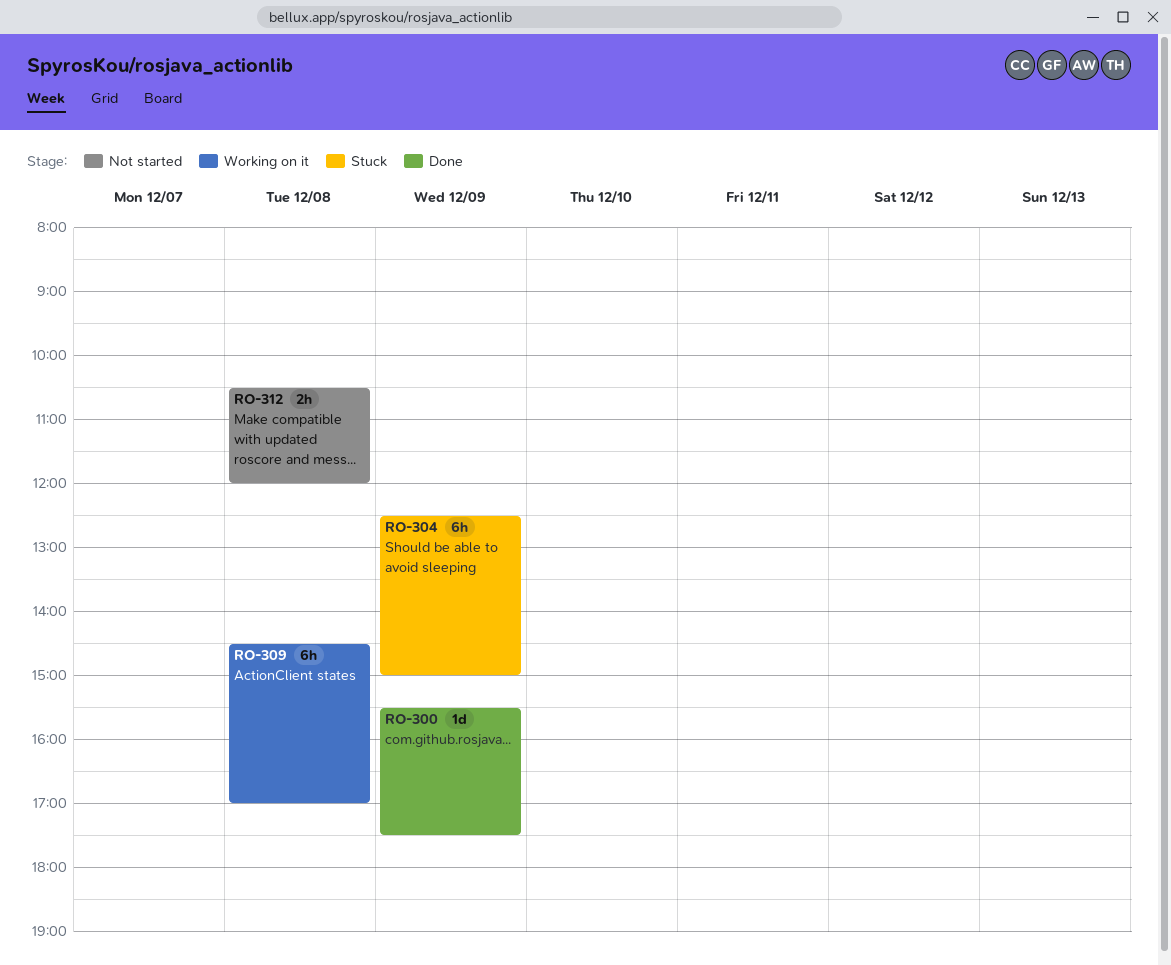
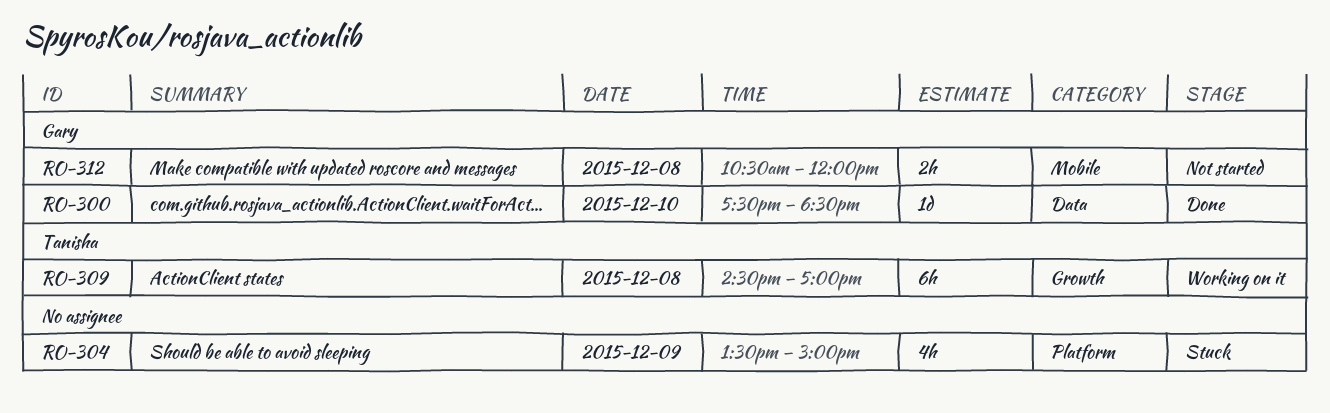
RO-300, day: Dec 9 -> Dec 10
RO-300, begins: 15:30 -> 17:30
RO-300, ends: 17:30 -> 18:30
RO-304, estimate: 6h -> 4h
RO-304, begins: 12:30 -> 13:30

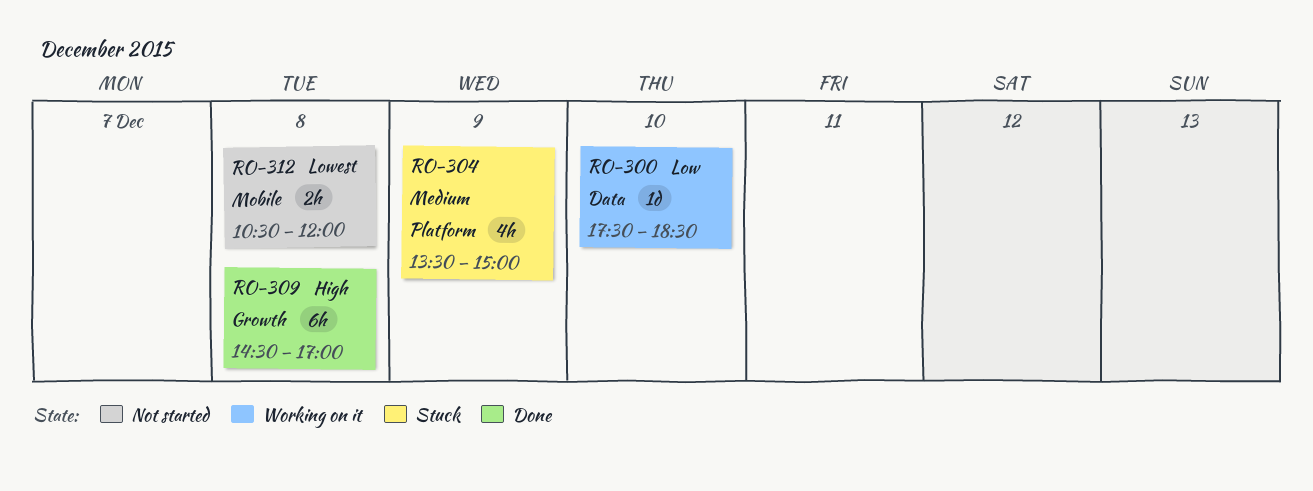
RO-300, status: Done -> Working on it
RO-309, status: Working on it -> Done

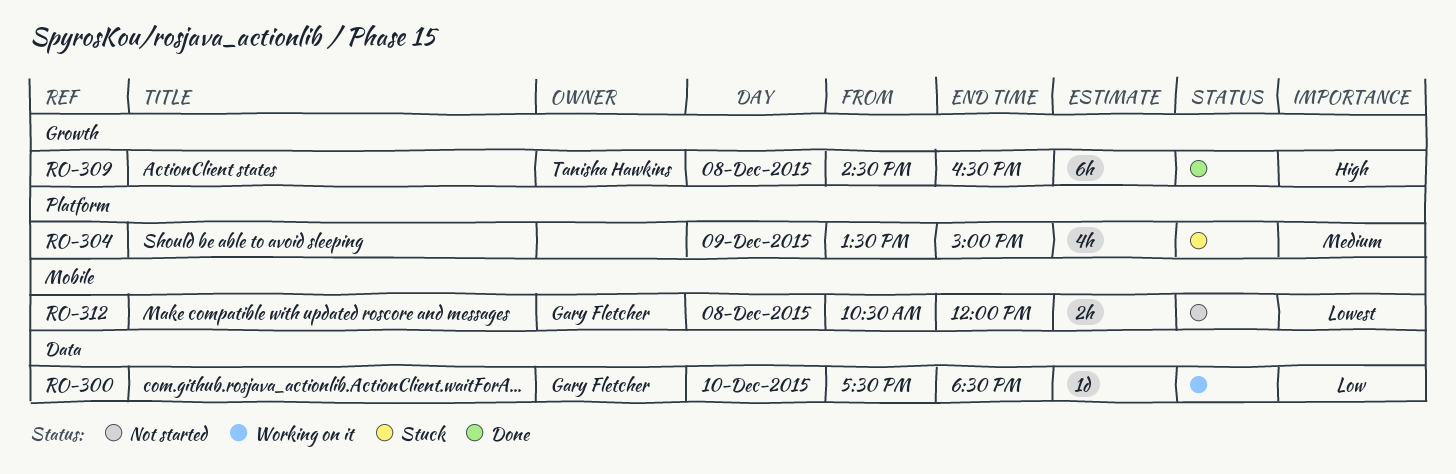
RO-309, ends: 17:00 -> 16:30

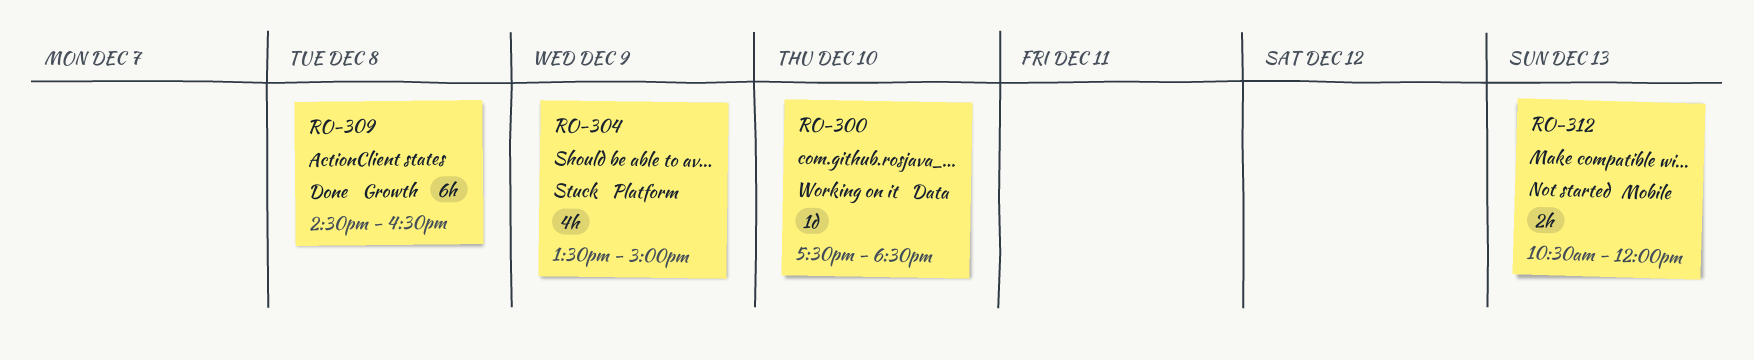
RO-312, day: Dec 8 -> Dec 13

